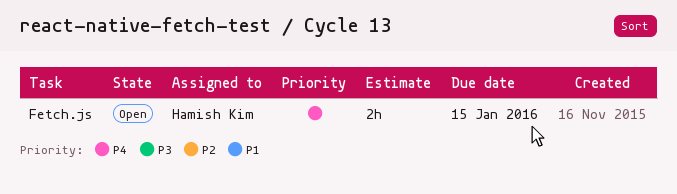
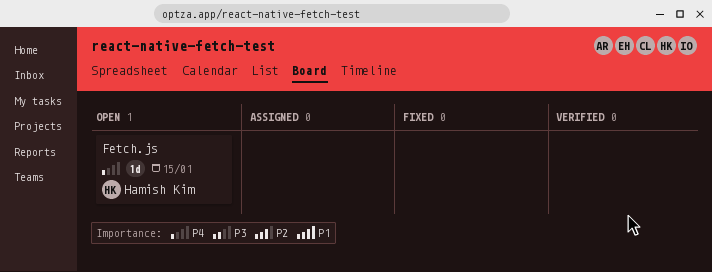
Fetch.js, estimate: 2h -> 1d

